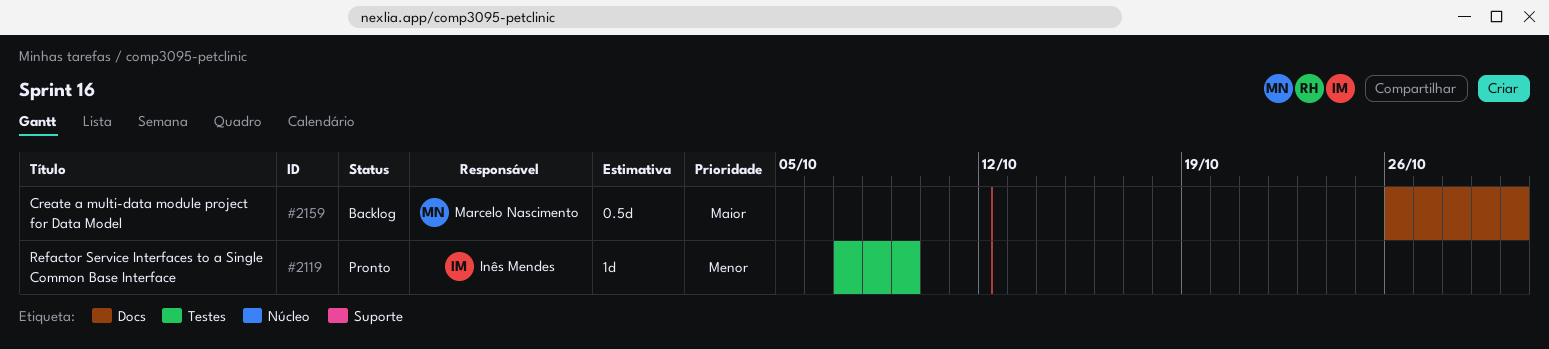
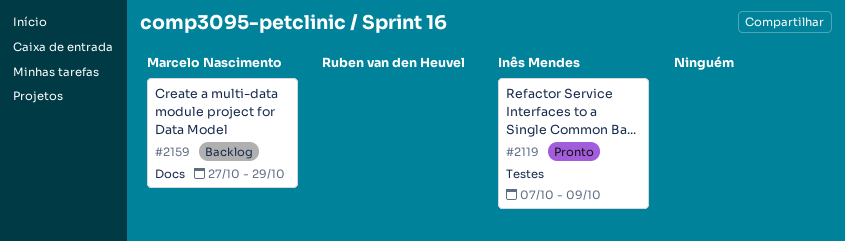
#2159, start: Oct 26 -> Oct 27
#2159, due: Oct 30 -> Oct 29

